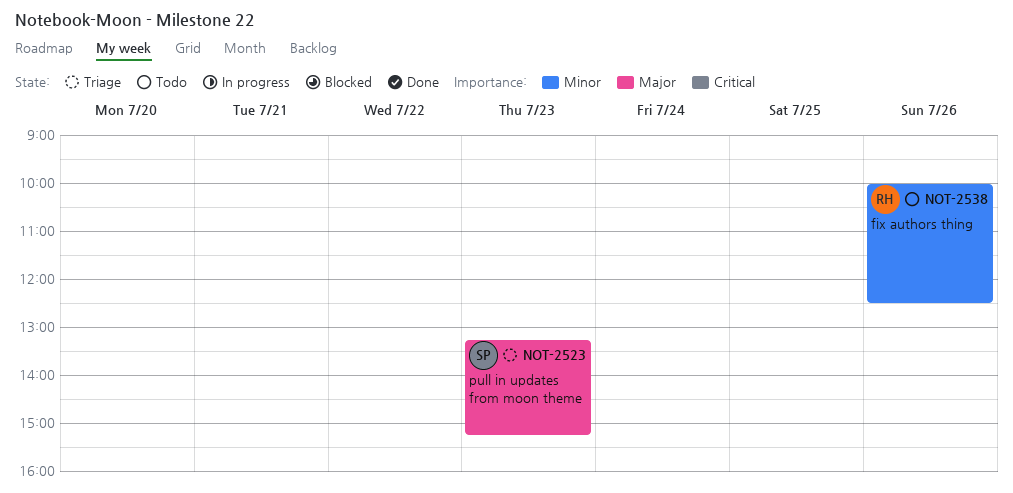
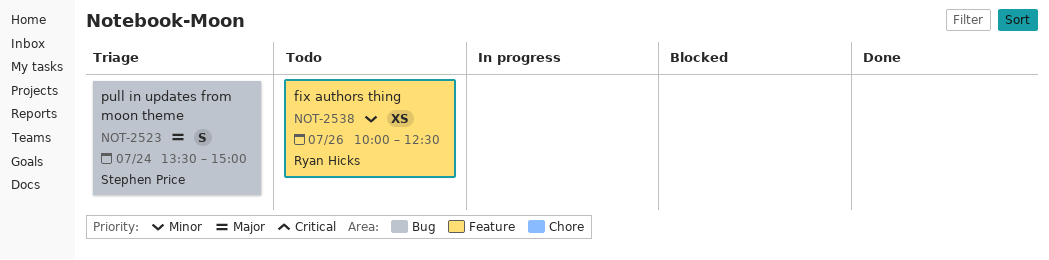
NOT-2523, day: Jul 23 -> Jul 24
NOT-2523, begins: 13:15 -> 13:30
NOT-2523, ends: 15:15 -> 15:00

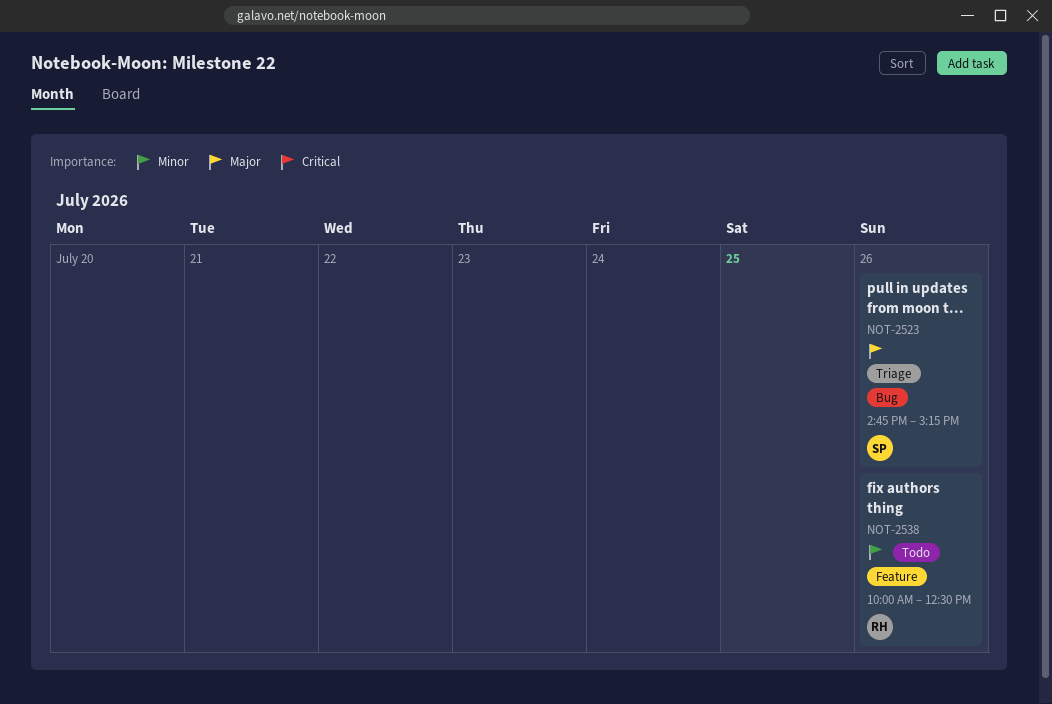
NOT-2523, day: Jul 24 -> Jul 26
NOT-2523, begins: 13:30 -> 14:45
NOT-2523, ends: 15:00 -> 15:15

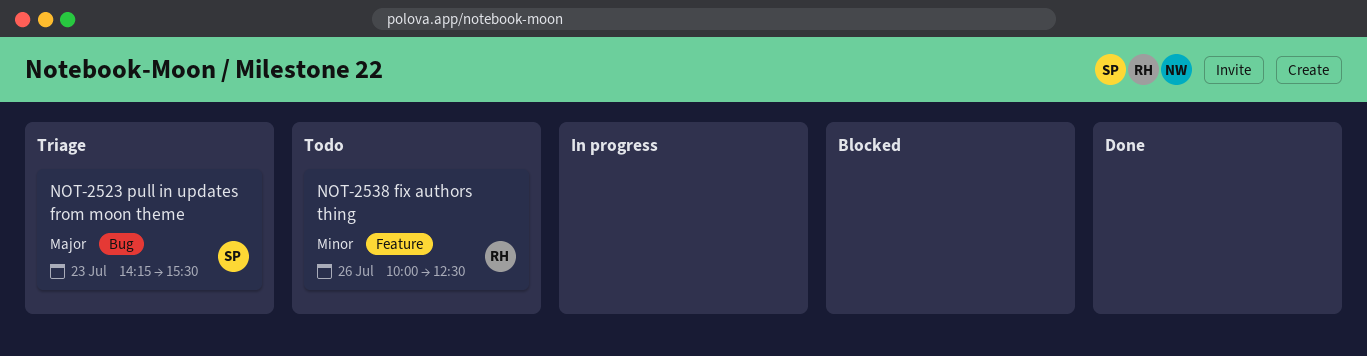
NOT-2523, day: Jul 26 -> Jul 23
NOT-2523, begins: 14:45 -> 14:15
NOT-2523, ends: 15:15 -> 15:30

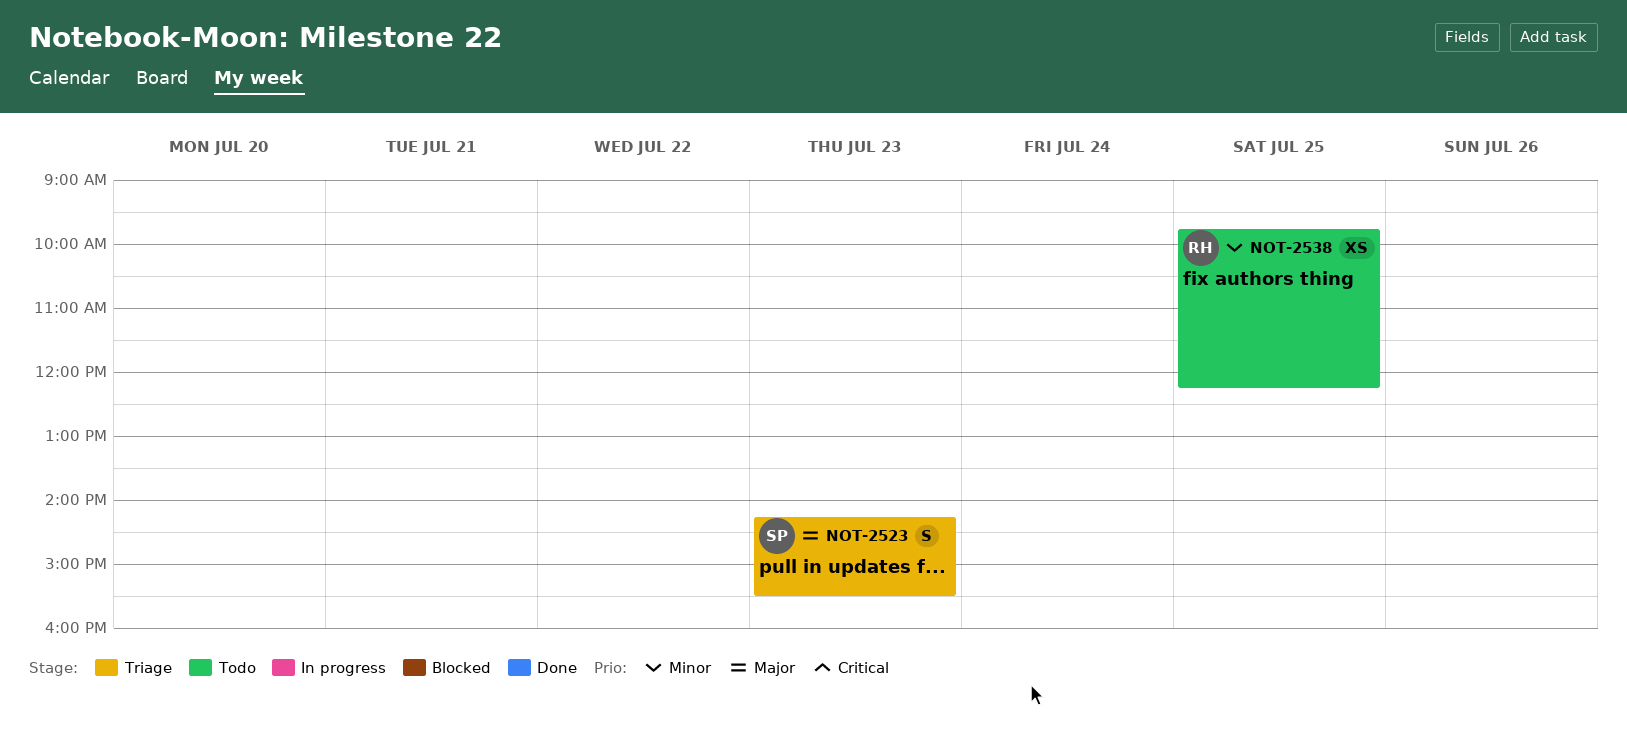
NOT-2538, day: Jul 26 -> Jul 25
NOT-2538, begins: 10:00 -> 09:45
NOT-2538, ends: 12:30 -> 12:15

